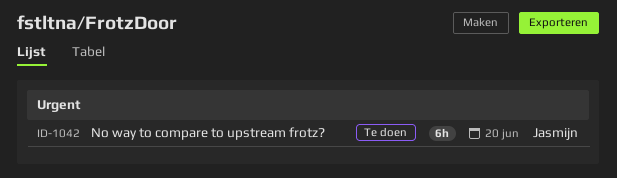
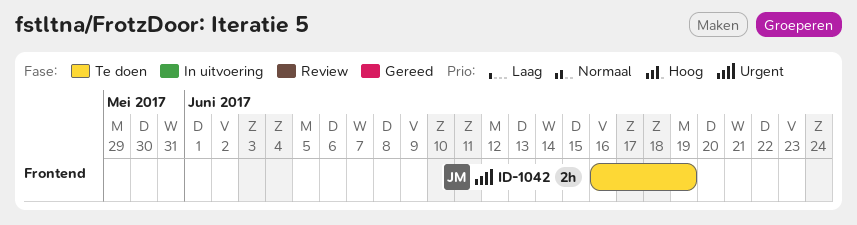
ID-1042, estimate: 6h -> 2h
ID-1042, due: Jun 20 -> Jun 19

